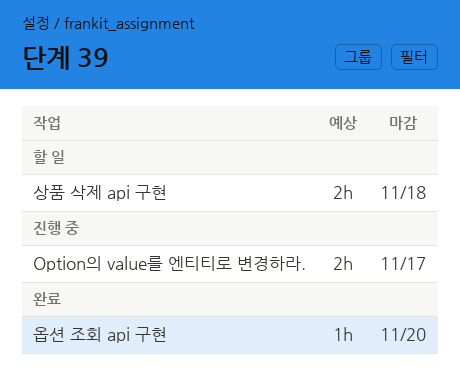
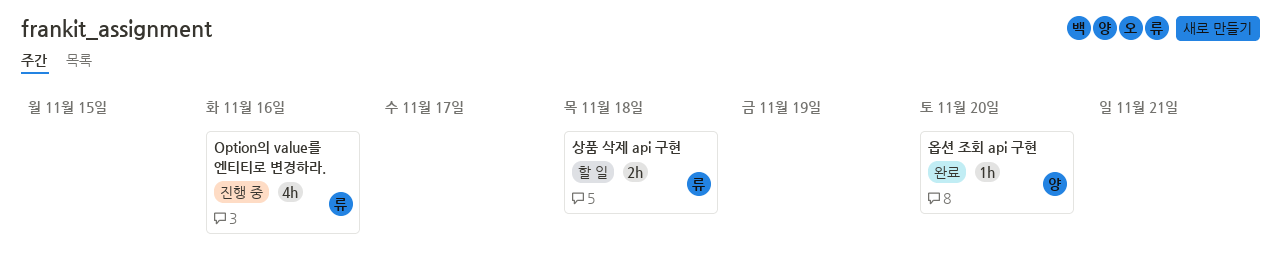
Option의 value를 엔티티로 변경하라., estimate: 2h -> 4h
Option의 value를 엔티티로 변경하라., due: Nov 17 -> Nov 16

